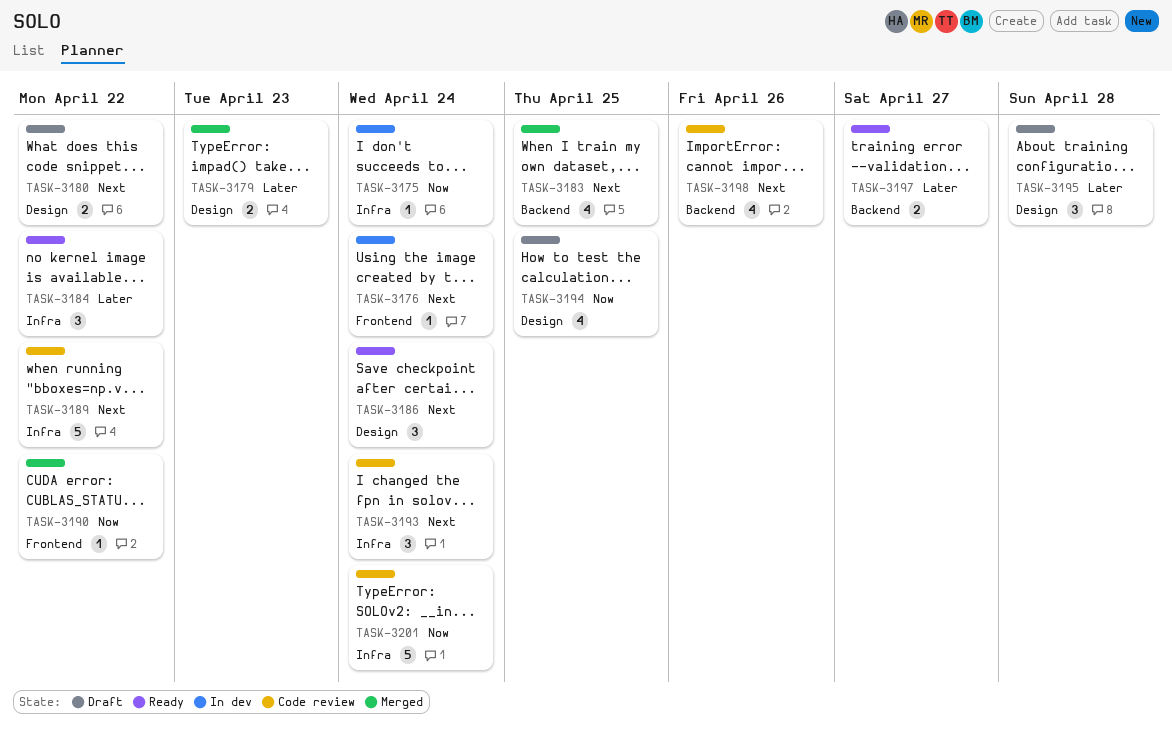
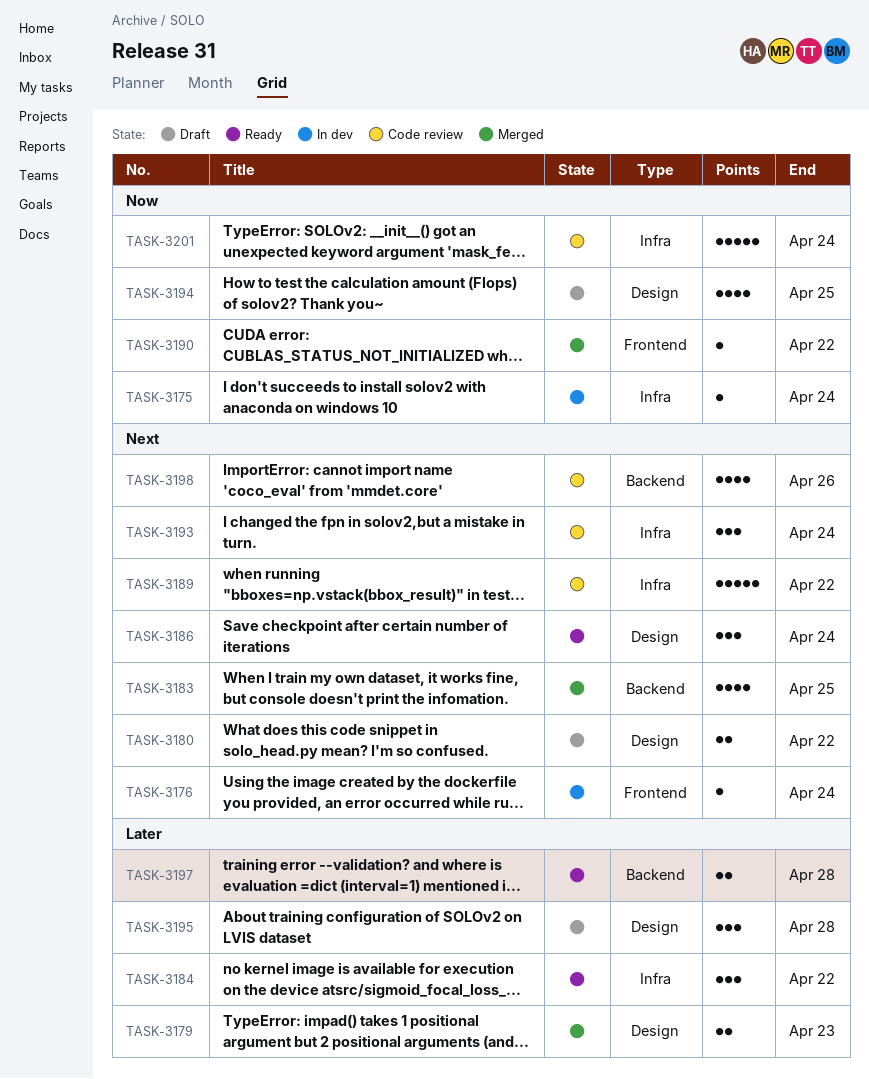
TASK-3197, due: Apr 27 -> Apr 28

